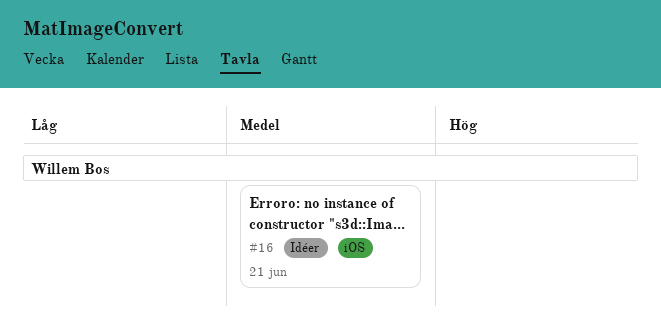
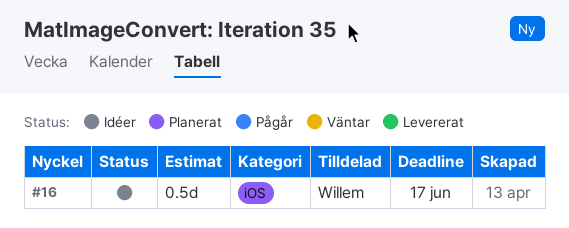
#16, due: Jun 21 -> Jun 17

